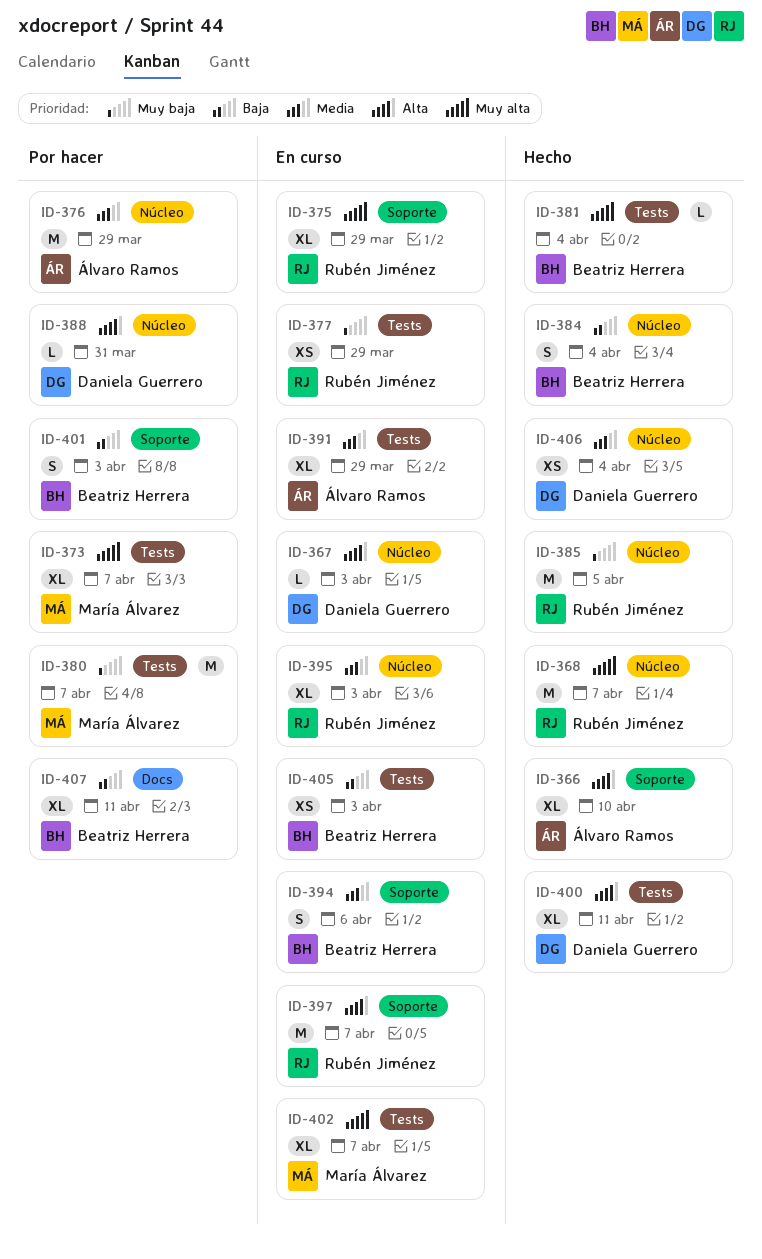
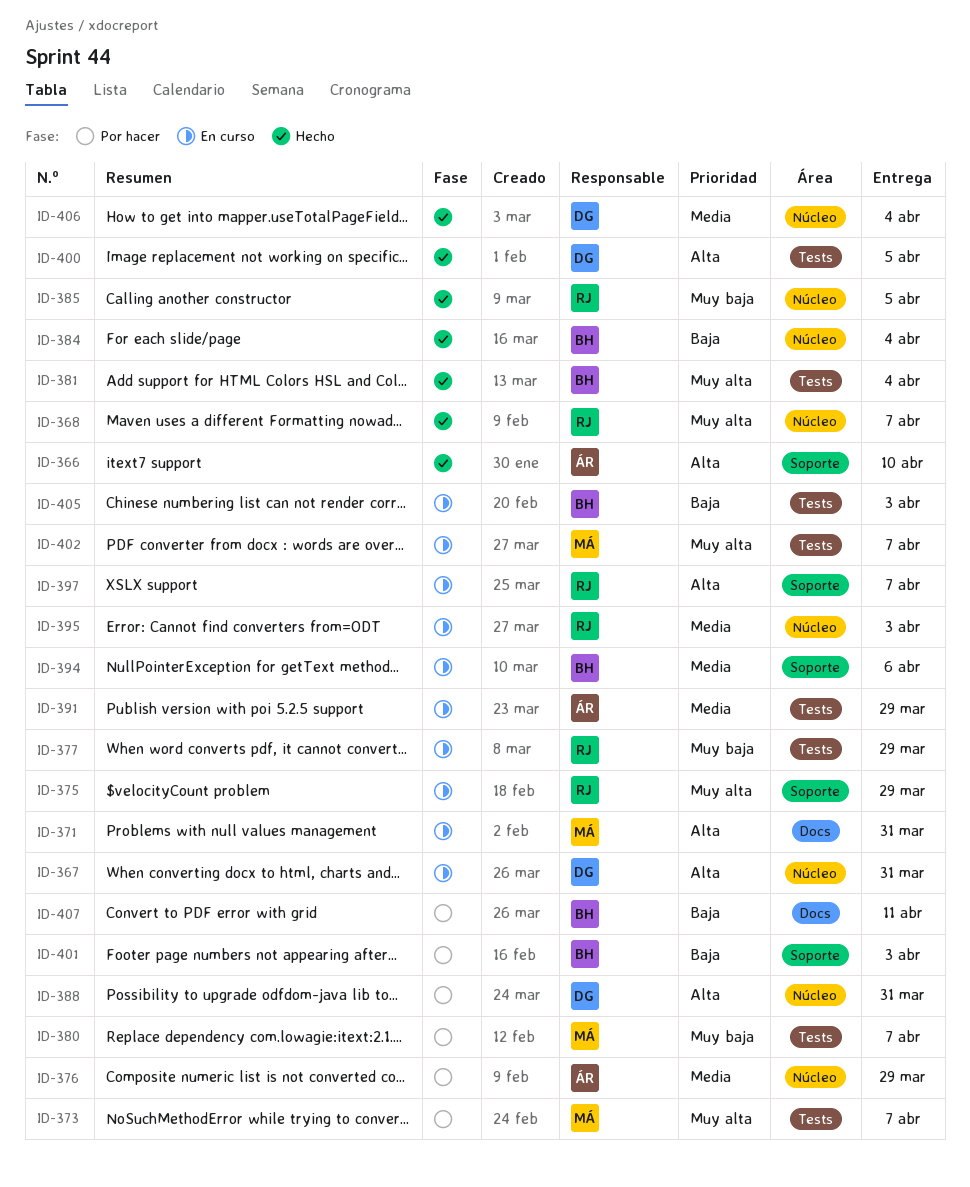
ID-367, due: Apr 3 -> Mar 31
ID-371: none -> present
ID-400, due: Apr 11 -> Apr 5

